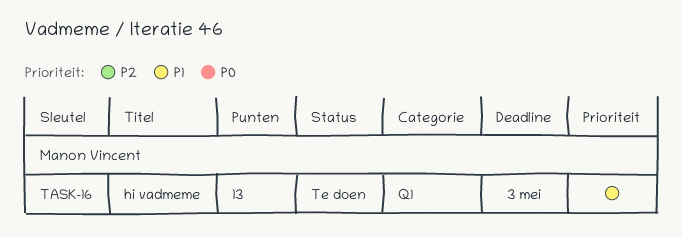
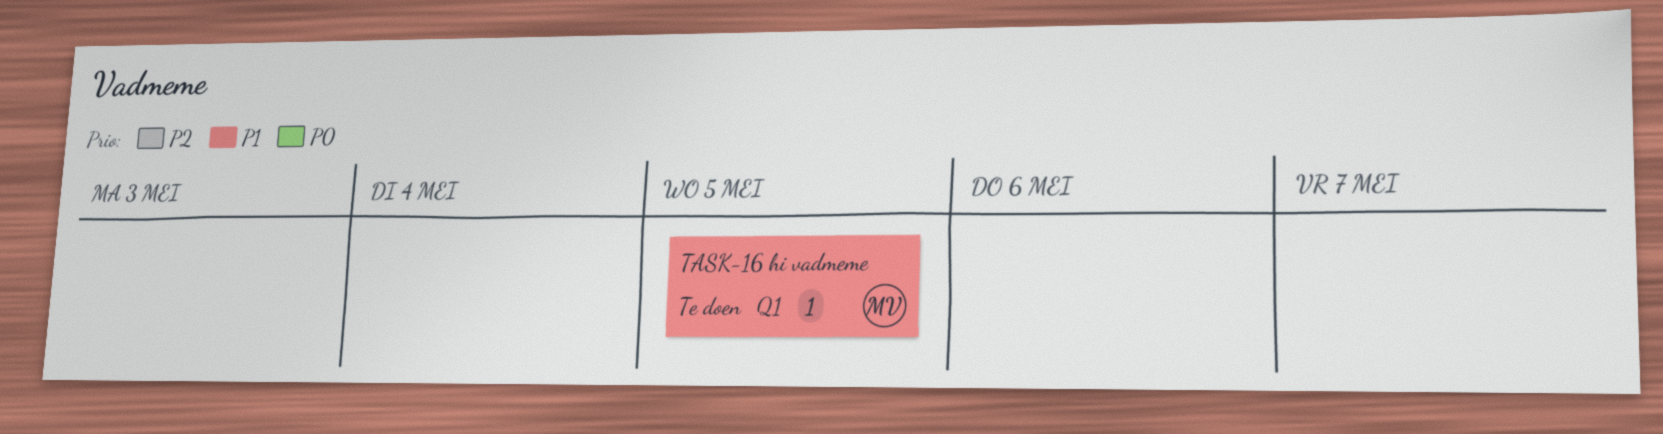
TASK-16, estimate: 13 -> 1
TASK-16, due: May 3 -> May 5

